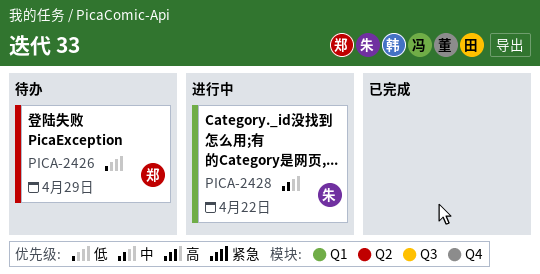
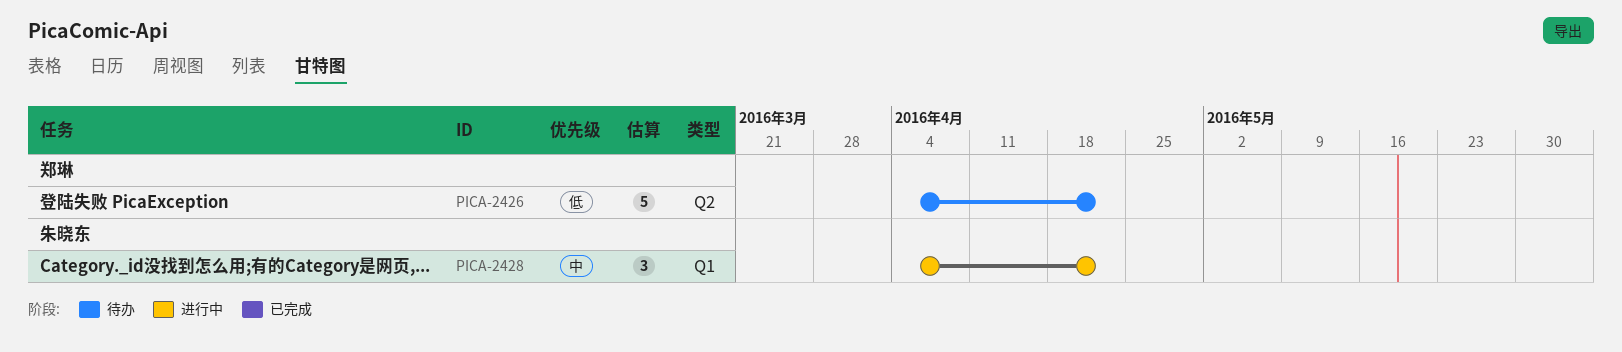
PICA-2426, due: Apr 29 -> Apr 22

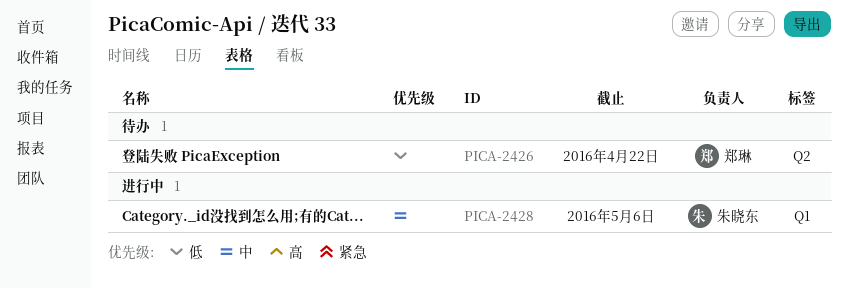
PICA-2428, due: Apr 22 -> May 6

